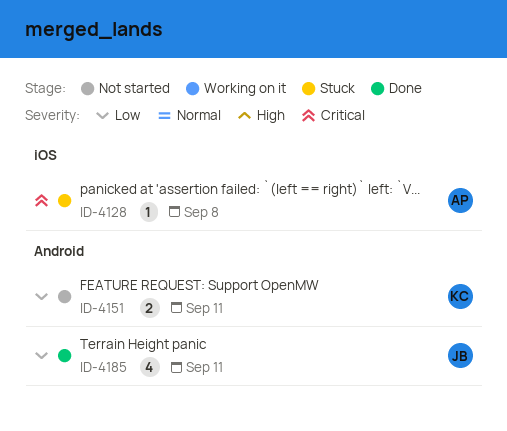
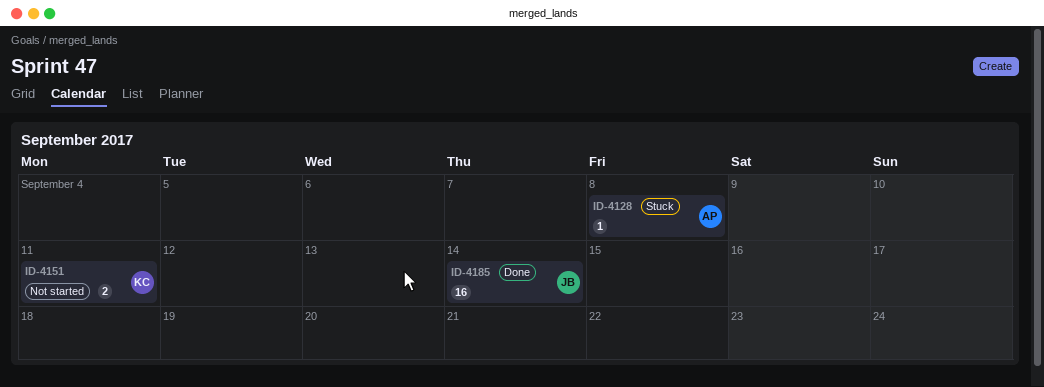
ID-4185, estimate: 4 -> 16
ID-4185, due: Sep 11 -> Sep 14

